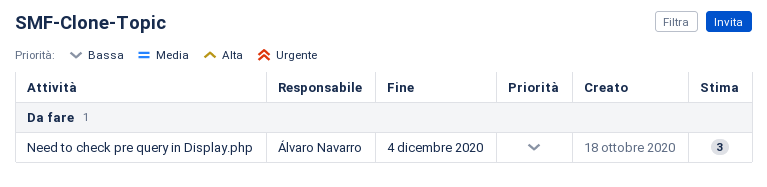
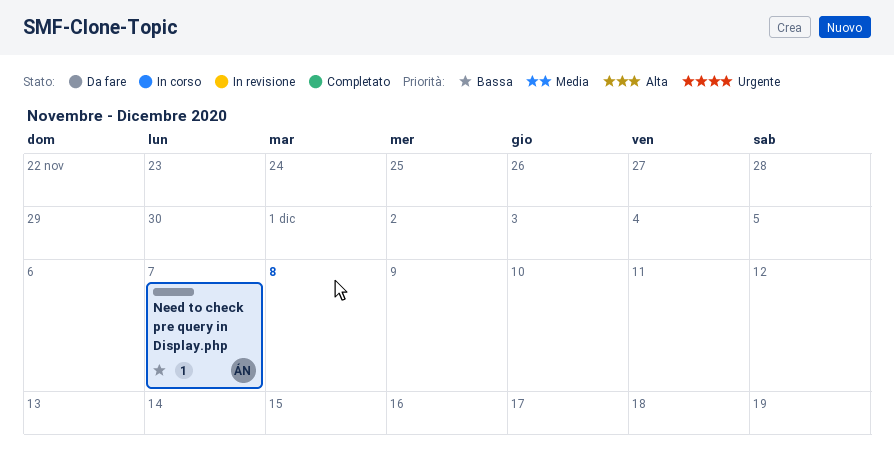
Need to check pre query in Display.php, estimate: 3 -> 1
Need to check pre query in Display.php, due: Dec 4 -> Dec 7

